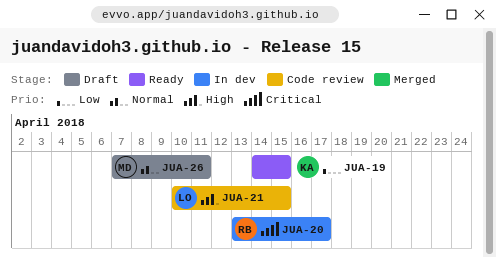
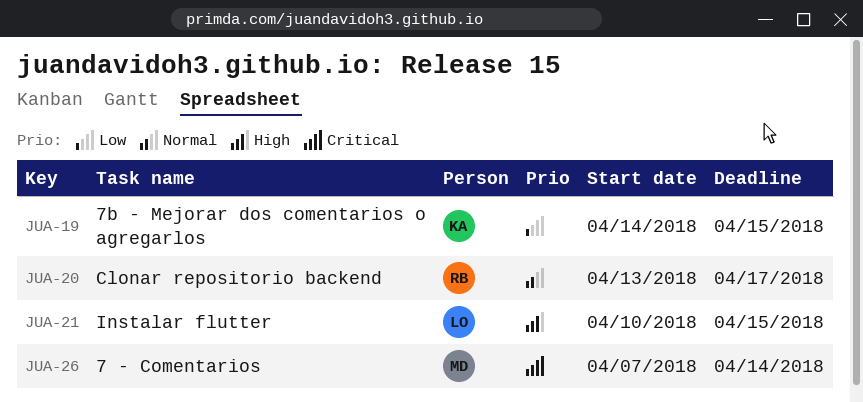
JUA-20, priority: Critical -> Normal
JUA-26, priority: Normal -> Critical
JUA-26, due: Apr 11 -> Apr 14

